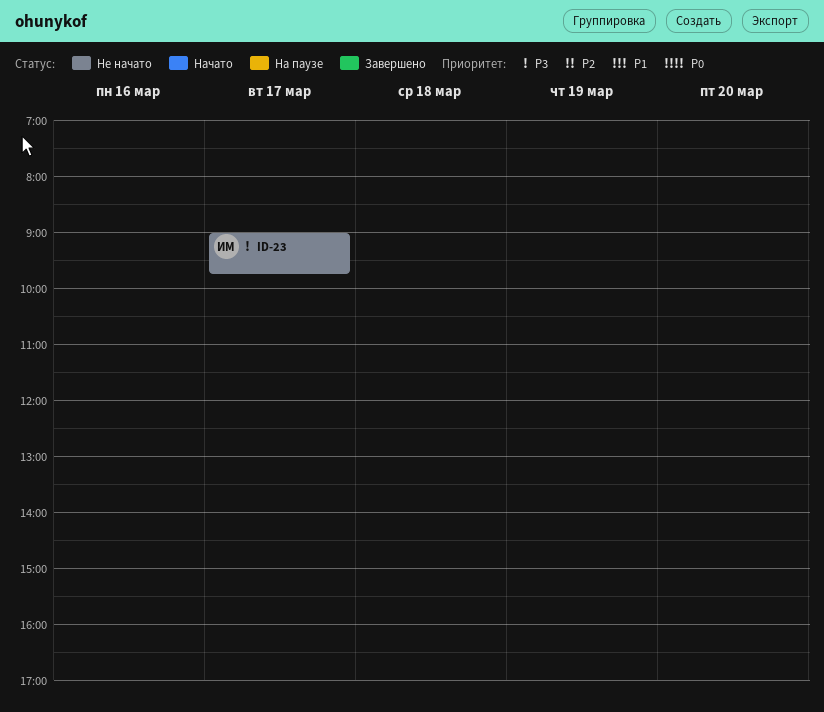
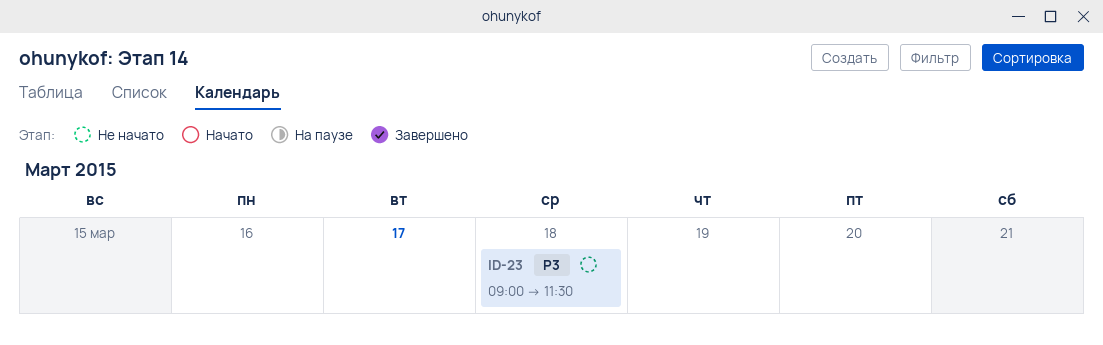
ID-23, day: Mar 17 -> Mar 18
ID-23, ends: 09:45 -> 11:30

